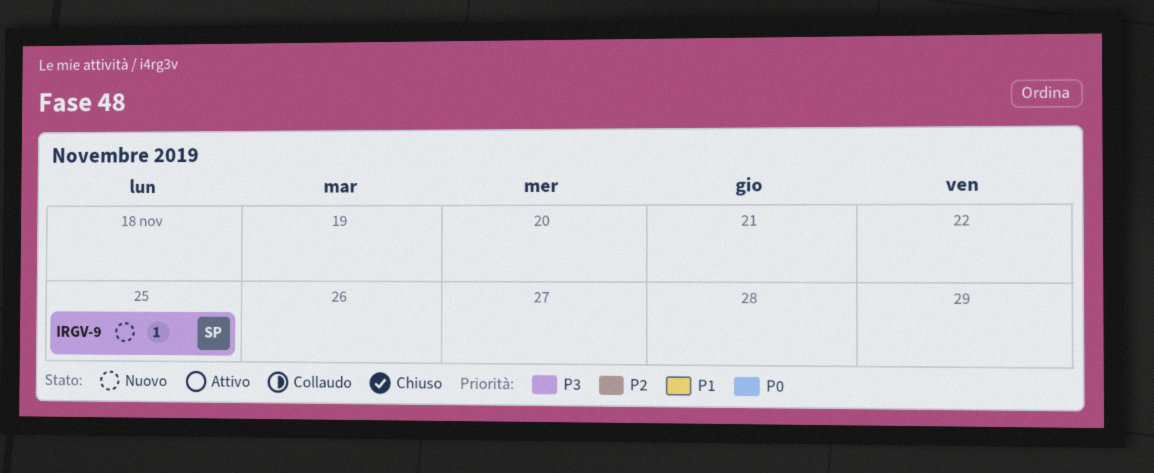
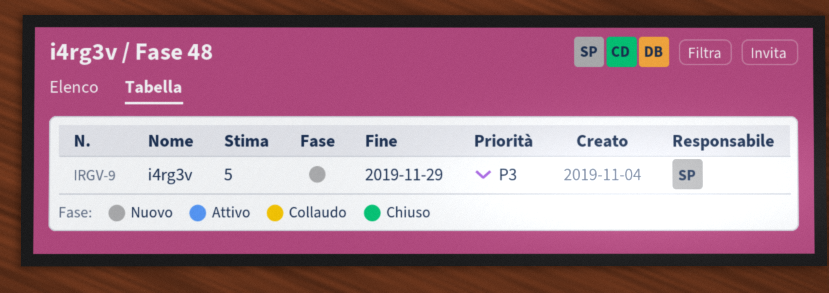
IRGV-9, estimate: 1 -> 5
IRGV-9, due: Nov 25 -> Nov 29

